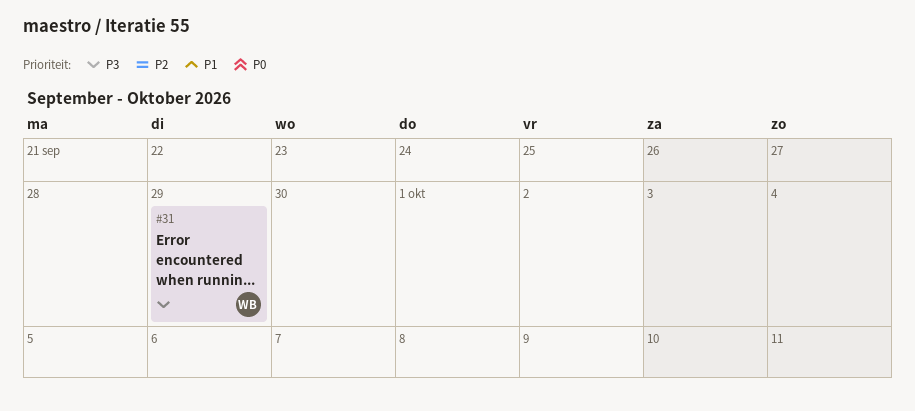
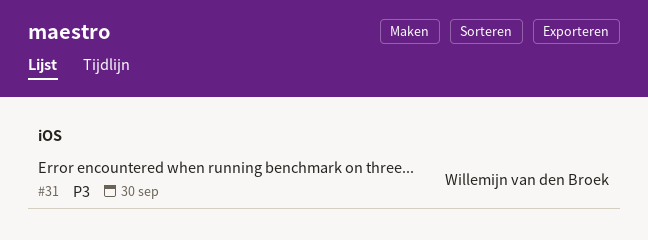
#31, due: Sep 29 -> Sep 30

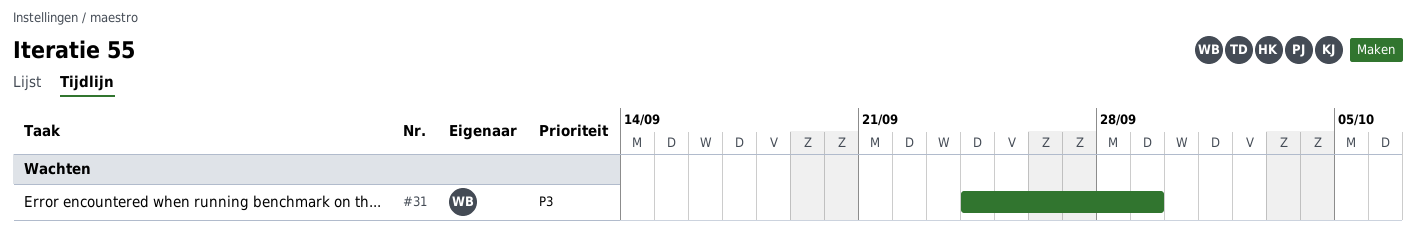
#31, due: Sep 30 -> Sep 29

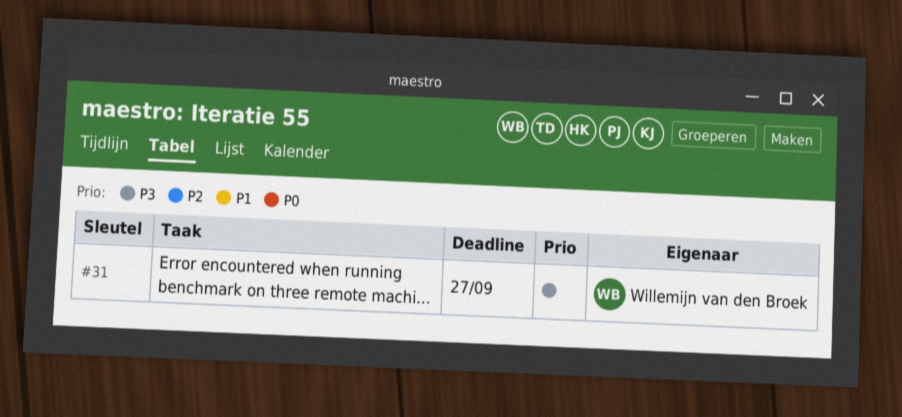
#31, due: Sep 29 -> Sep 27

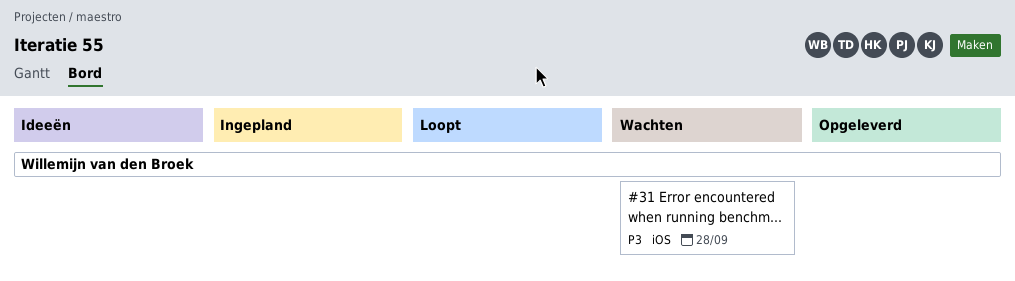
#31, due: Sep 27 -> Sep 28

